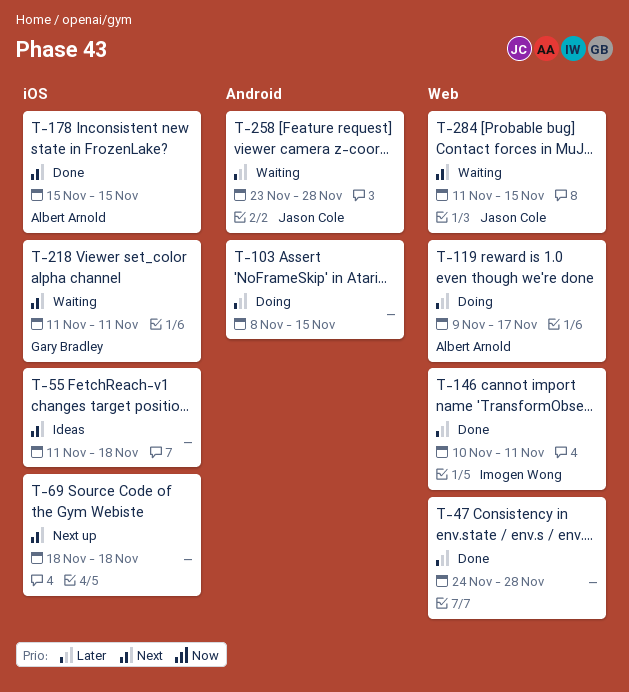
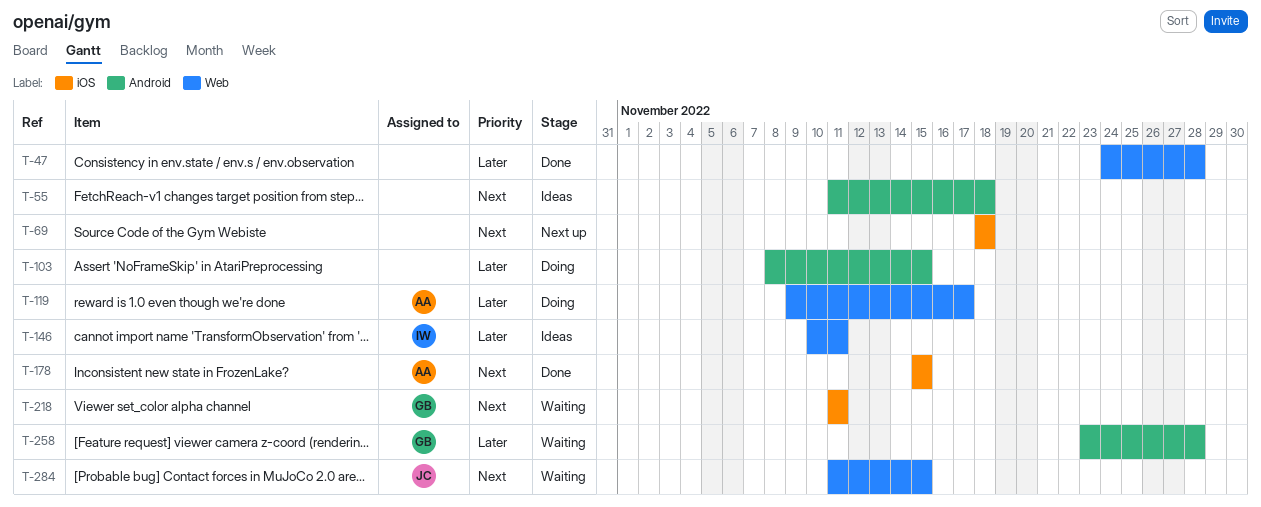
T-55, label: iOS -> Android
T-146, status: Done -> Ideas
T-258, owner: Jason Cole -> Gary Bradley

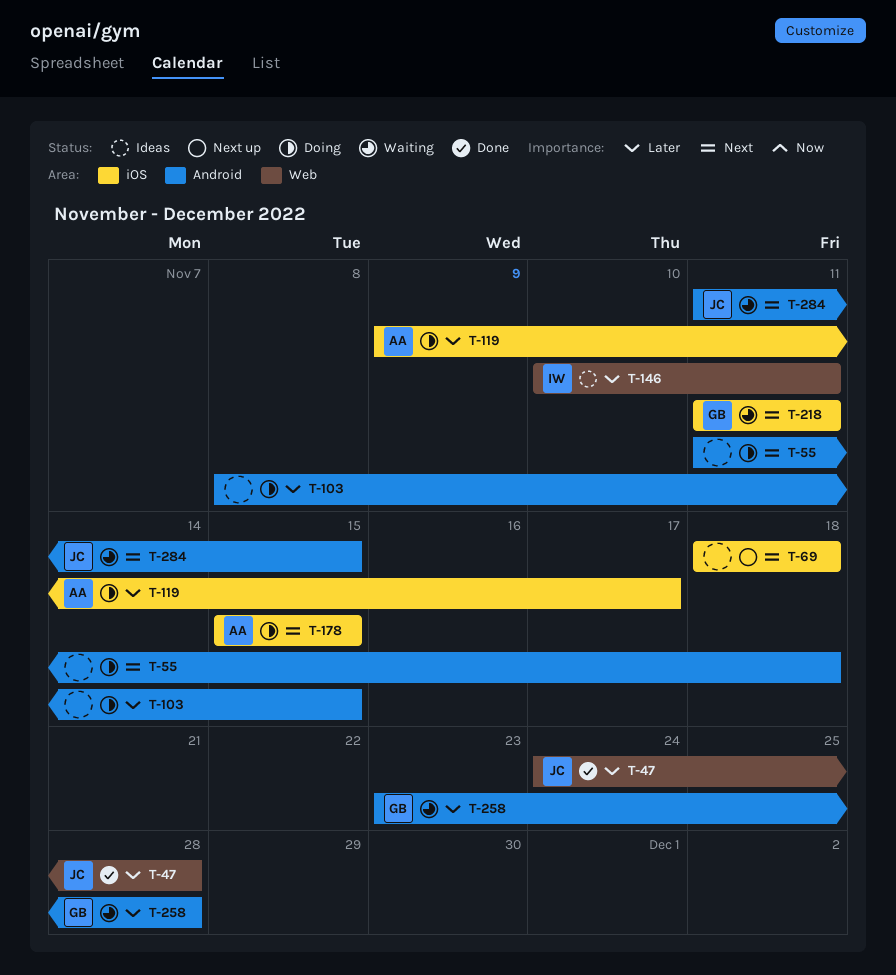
T-47, owner: none -> JC
T-55, status: Ideas -> Doing
T-119, label: Web -> iOS
T-178, status: Done -> Doing
T-284, label: Web -> Android

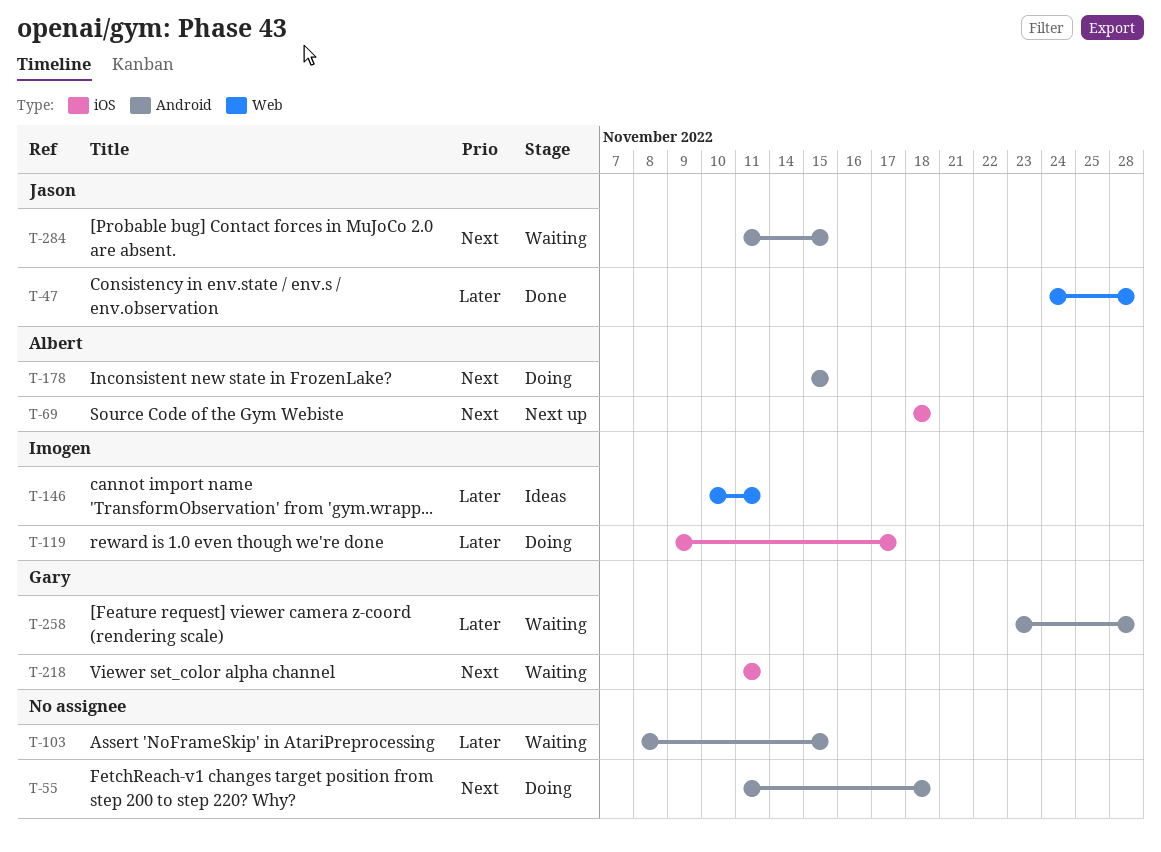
T-69, owner: none -> Albert
T-103, status: Doing -> Waiting
T-119, owner: Albert -> Imogen
T-178, label: iOS -> Android

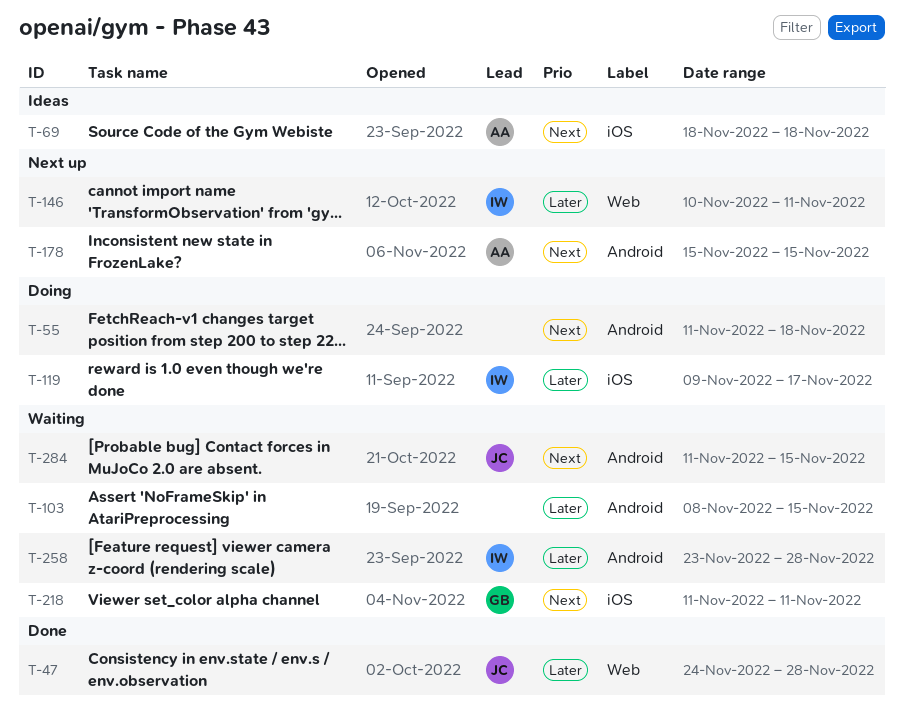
T-69, status: Next up -> Ideas
T-146, status: Ideas -> Next up
T-178, status: Doing -> Next up
T-258, owner: Gary -> Imogen

